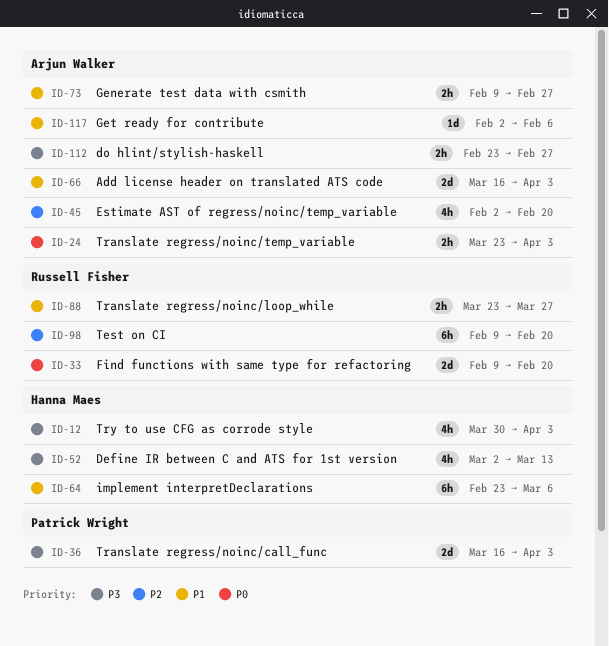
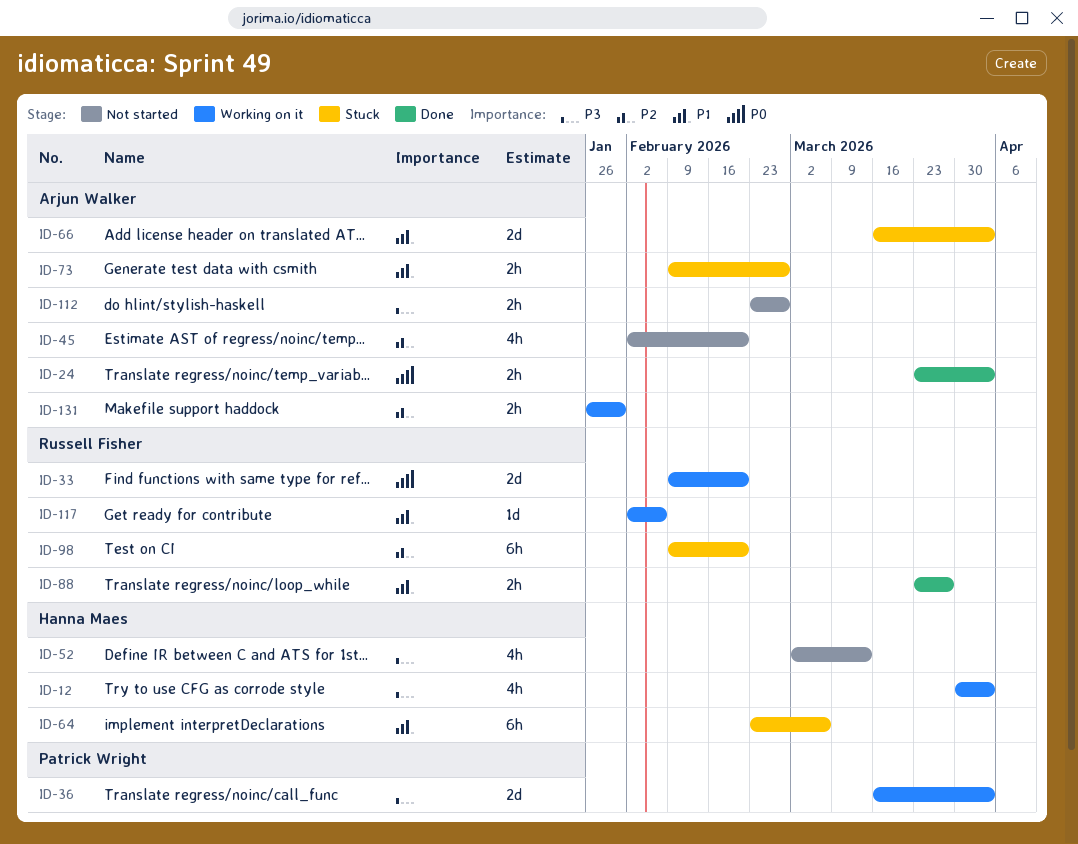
ID-117, owner: Arjun Walker -> Russell Fisher
ID-131: none -> present

